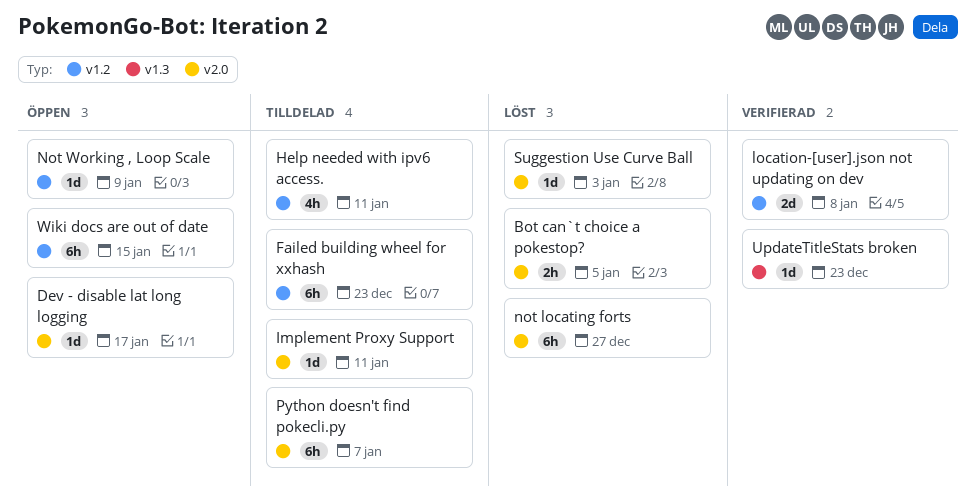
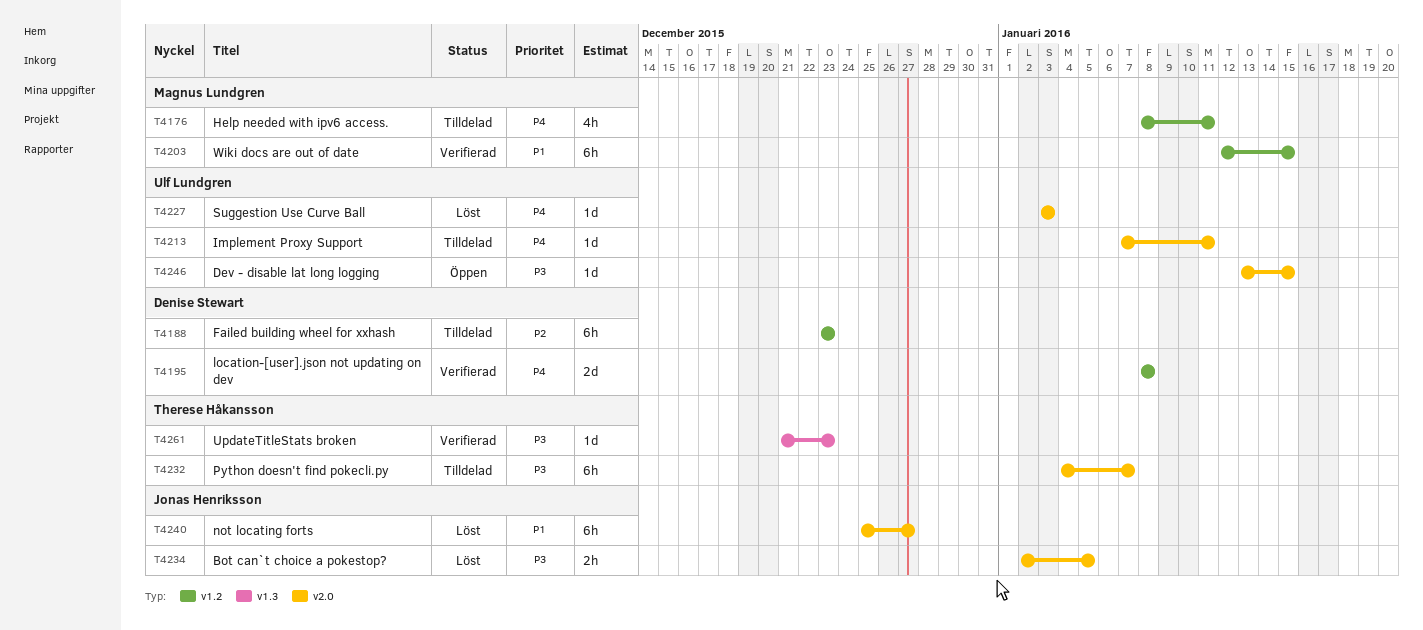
Dev - disable lat long logging, due: Jan 17 -> Jan 15
Not Working , Loop Scale: present -> none
Wiki docs are out of date, status: Öppen -> Verifierad

